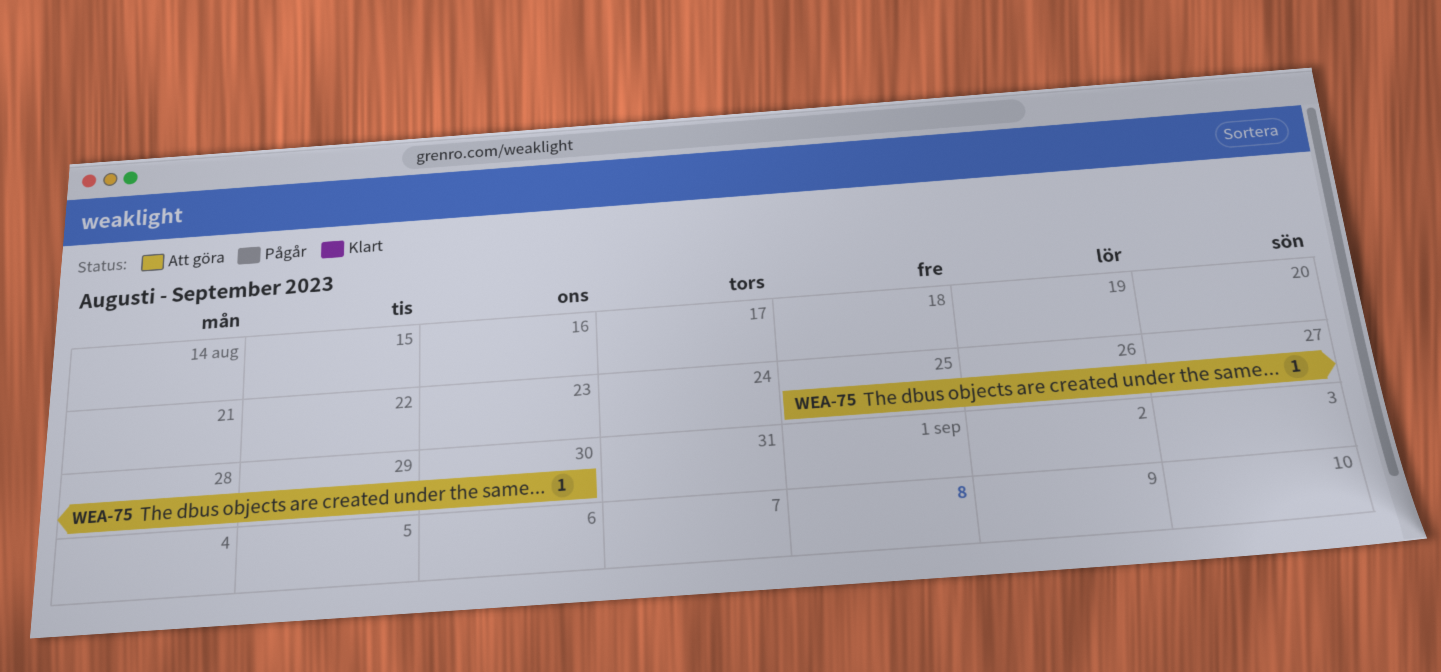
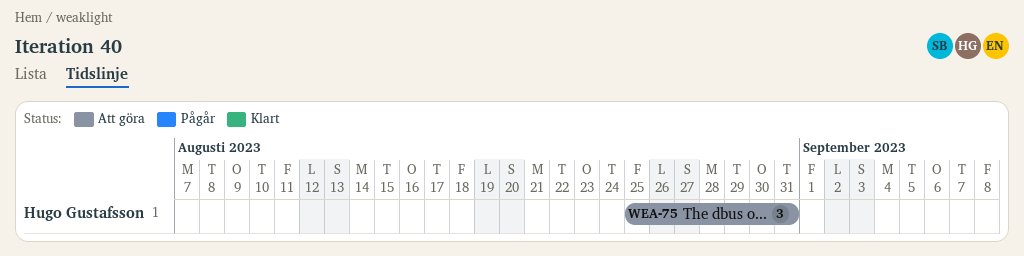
WEA-75, estimate: 1 -> 3
WEA-75, due: Aug 30 -> Aug 31

